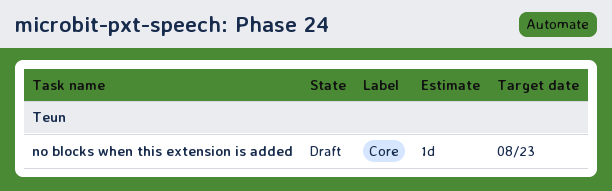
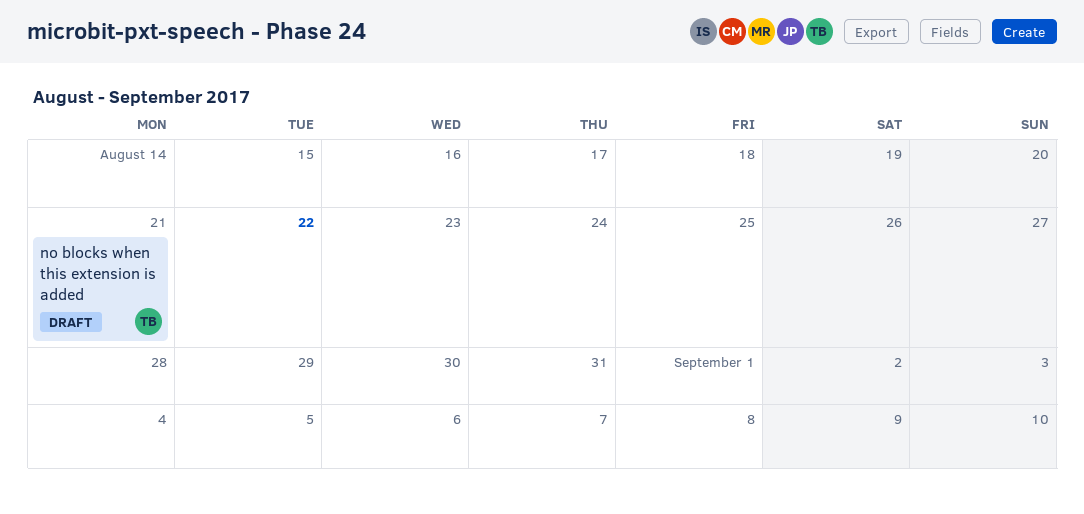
no blocks when this extension is added, due: Aug 23 -> Aug 21

